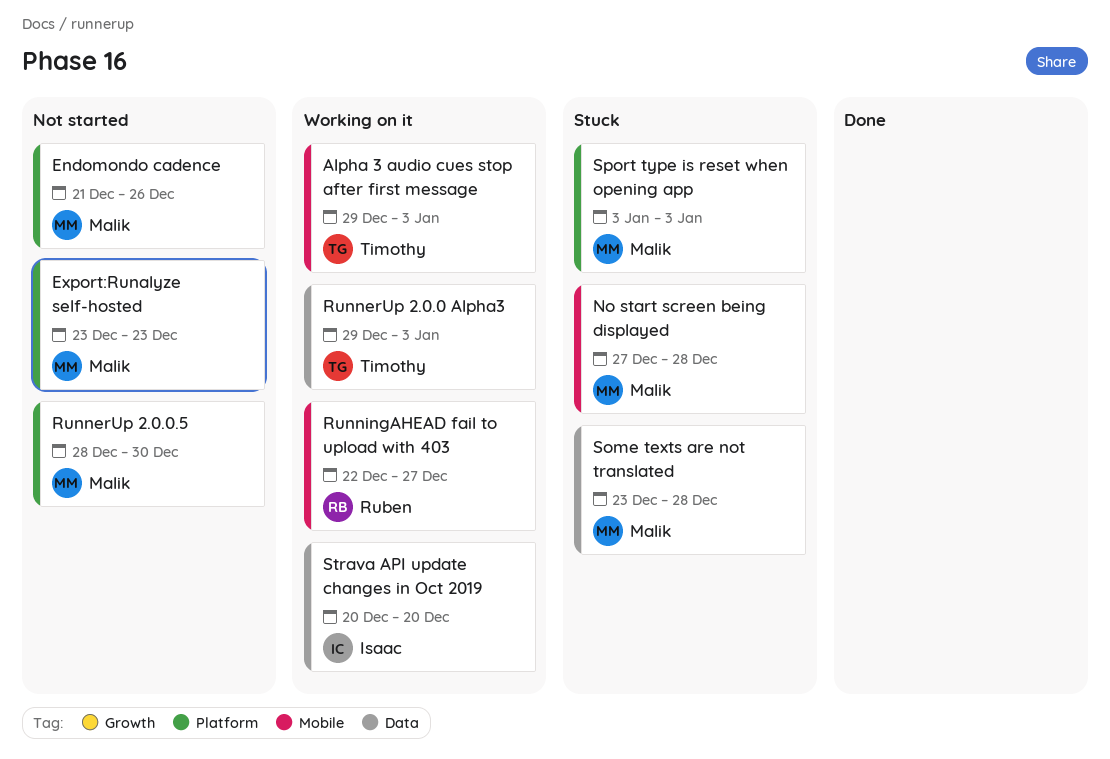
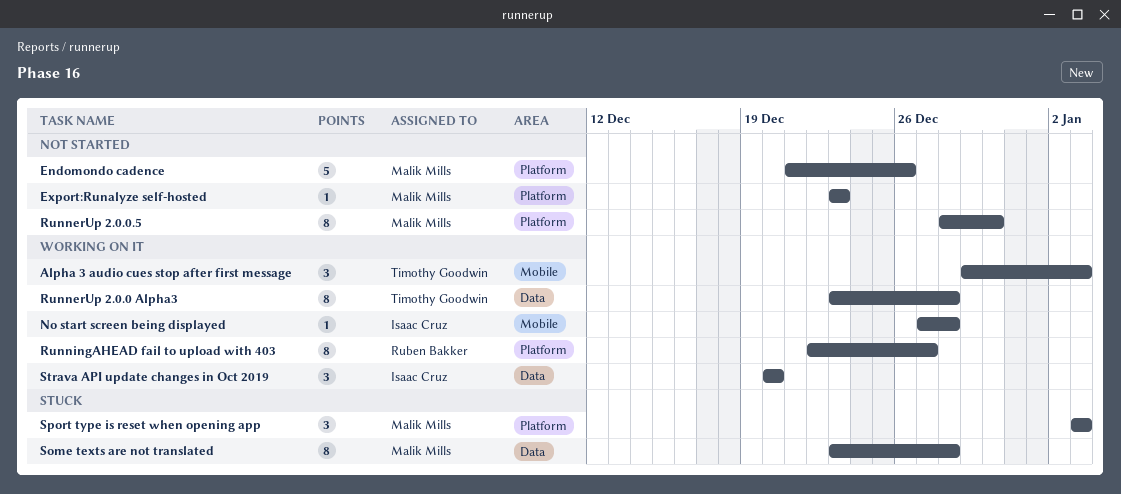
No start screen being displayed, status: Stuck -> Working on it
No start screen being displayed, owner: Malik Mills -> Isaac Cruz
RunnerUp 2.0.0 Alpha3, start: Dec 29 -> Dec 23
RunnerUp 2.0.0 Alpha3, due: Jan 3 -> Dec 28
RunningAHEAD fail to upload with 403, label: Mobile -> Platform

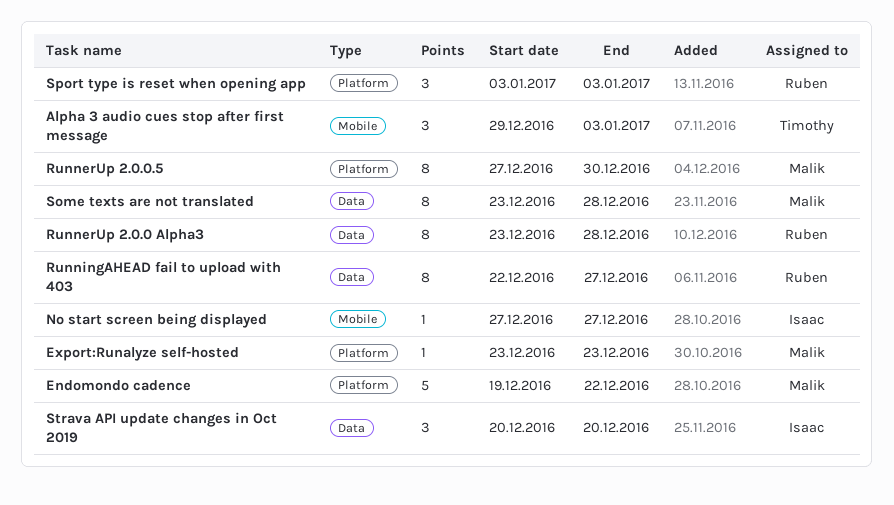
Endomondo cadence, start: Dec 21 -> Dec 19
Endomondo cadence, due: Dec 26 -> Dec 22
No start screen being displayed, due: Dec 28 -> Dec 27
RunnerUp 2.0.0 Alpha3, owner: Timothy Goodwin -> Ruben Bakker
RunnerUp 2.0.0.5, start: Dec 28 -> Dec 27
RunningAHEAD fail to upload with 403, label: Platform -> Data
Sport type is reset when opening app, owner: Malik Mills -> Ruben Bakker

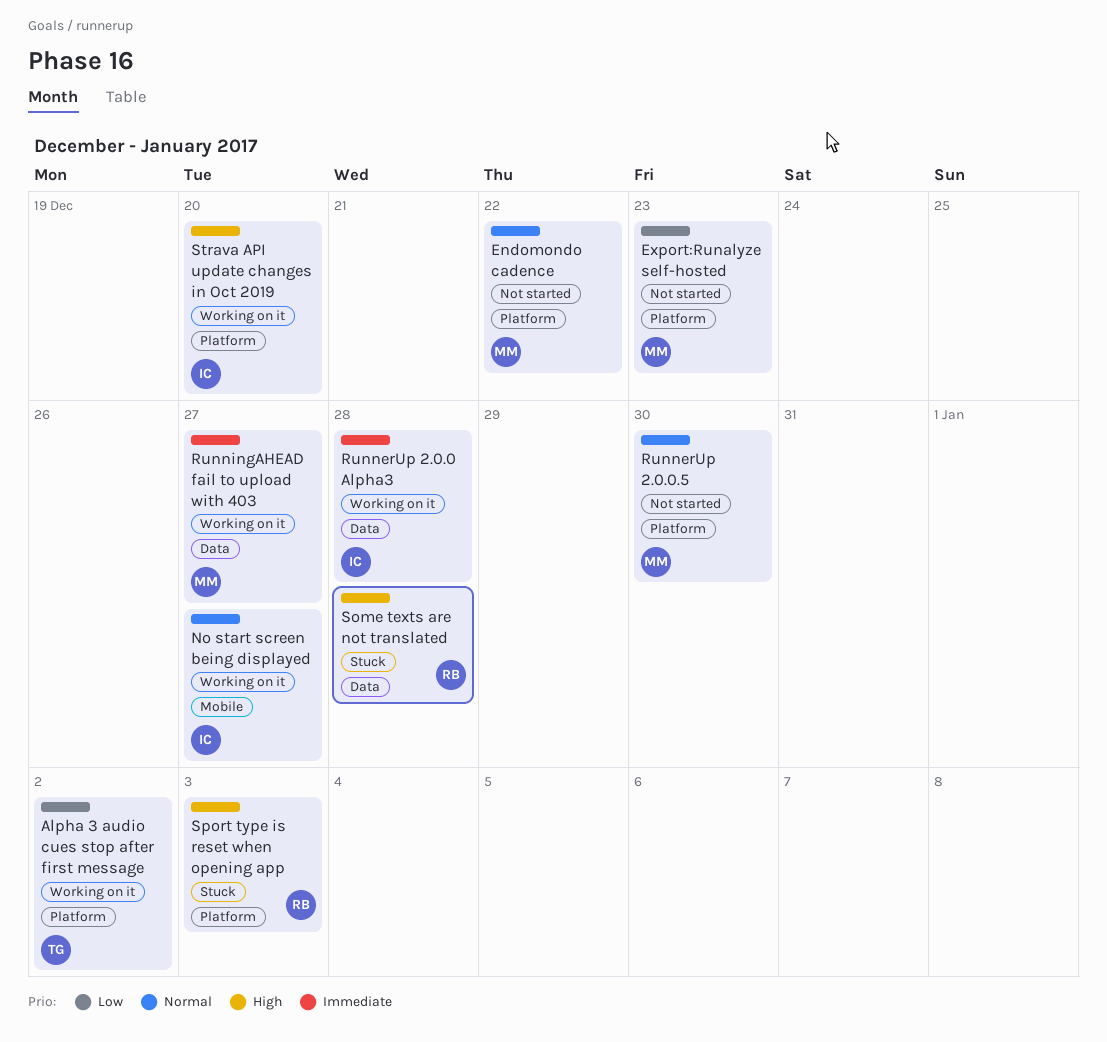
Alpha 3 audio cues stop after first message, label: Mobile -> Platform
Alpha 3 audio cues stop after first message, due: Jan 3 -> Jan 2
RunnerUp 2.0.0 Alpha3, owner: Ruben -> Isaac
RunningAHEAD fail to upload with 403, owner: Ruben -> Malik
Some texts are not translated, owner: Malik -> Ruben
Strava API update changes in Oct 2019, label: Data -> Platform

